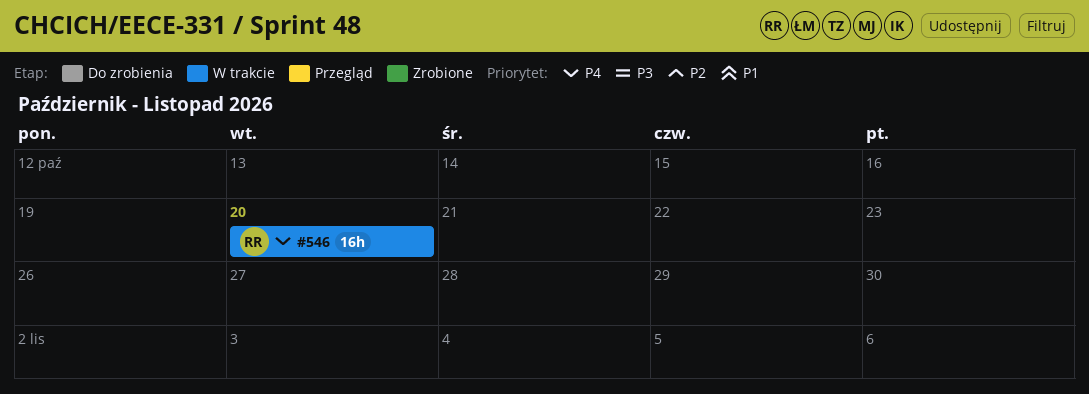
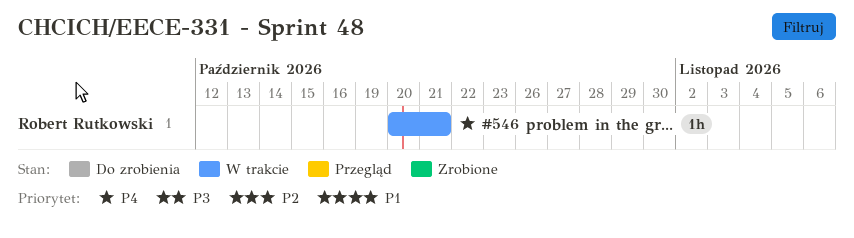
#546, estimate: 16h -> 1h
#546, due: Oct 20 -> Oct 21

